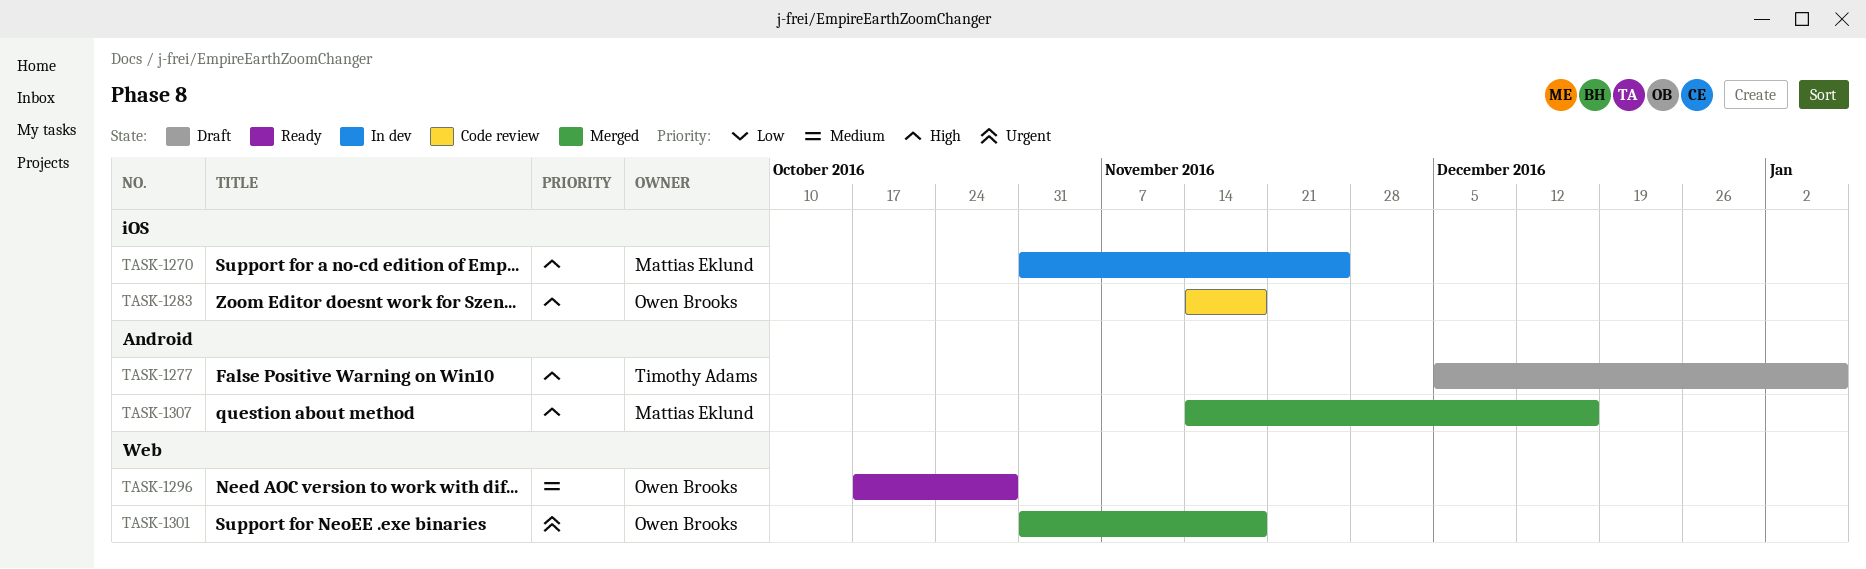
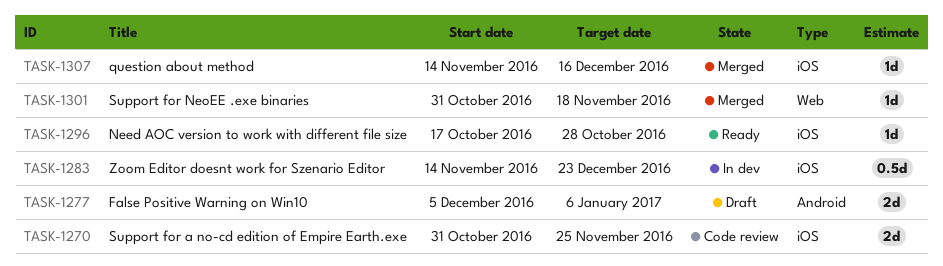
TASK-1270, status: In dev -> Code review
TASK-1283, status: Code review -> In dev
TASK-1283, due: Nov 18 -> Dec 23
TASK-1296, label: Web -> iOS
TASK-1307, label: Android -> iOS

